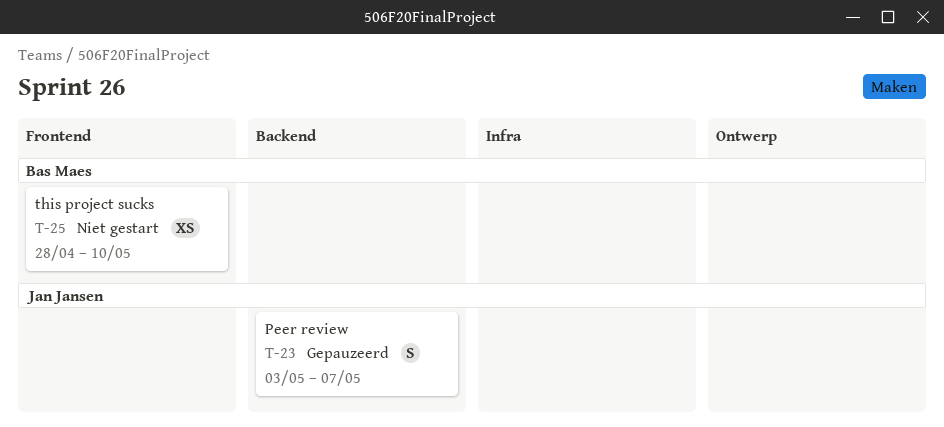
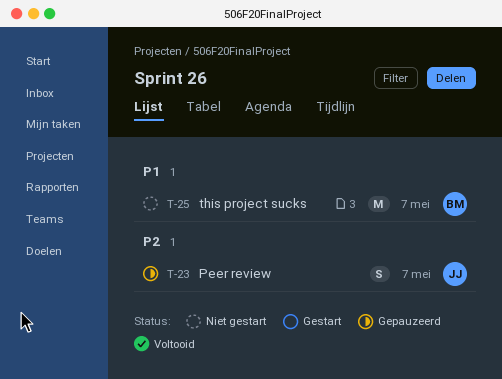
T-25, estimate: XS -> M
T-25, due: May 10 -> May 7

